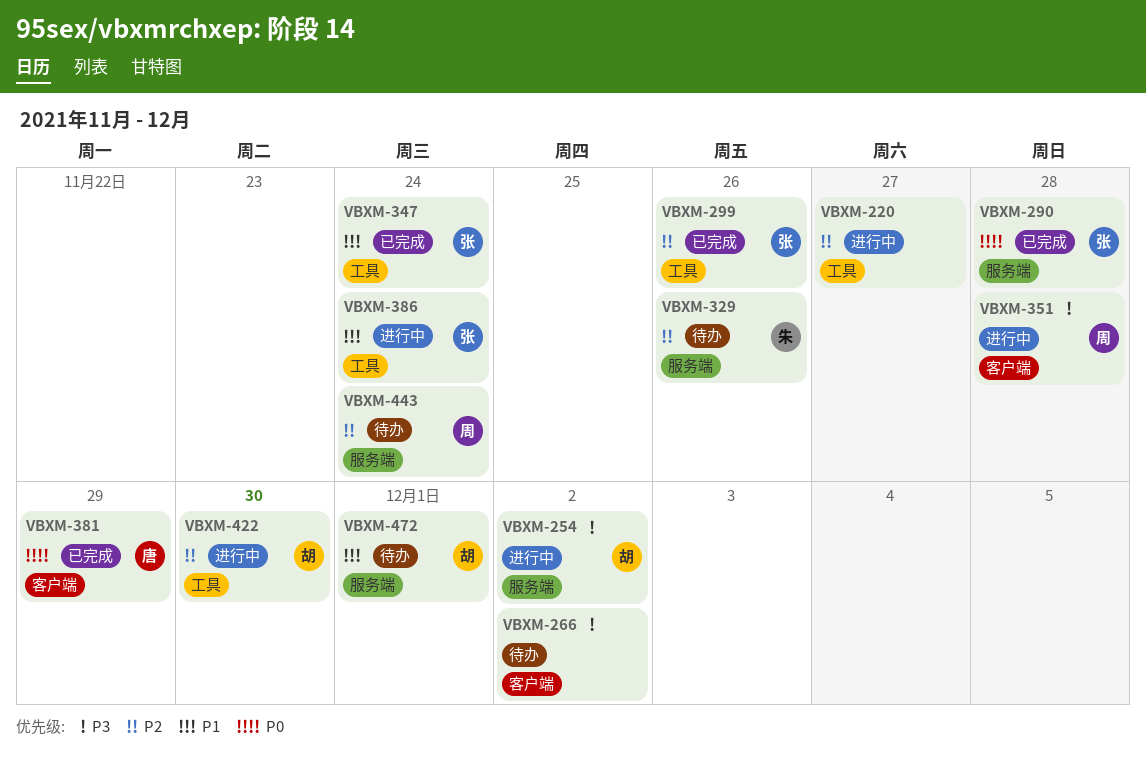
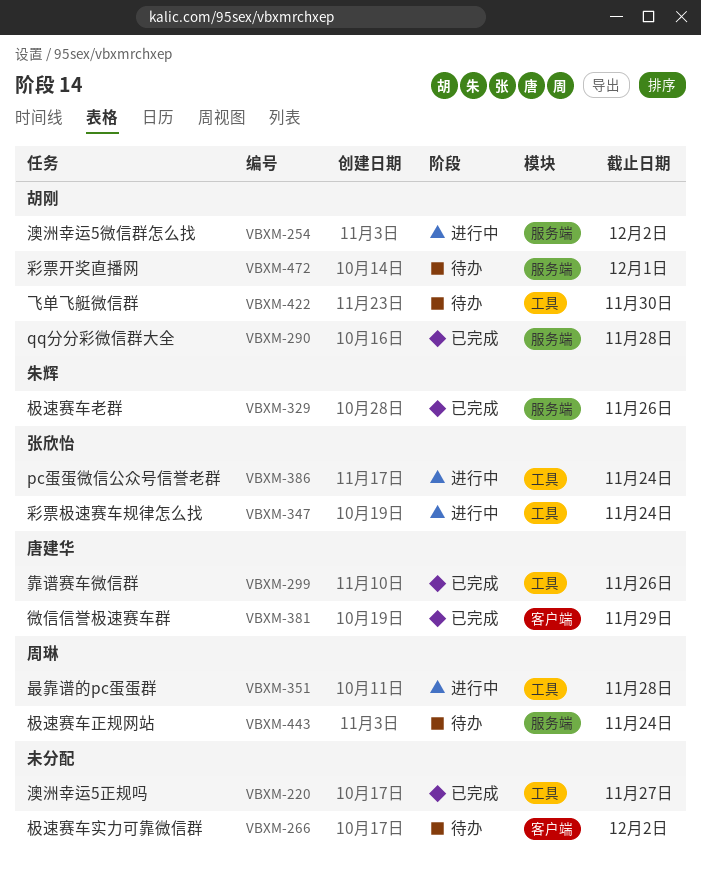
VBXM-220, status: 进行中 -> 已完成
VBXM-290, owner: 张欣怡 -> 胡刚
VBXM-299, owner: 张欣怡 -> 唐建华
VBXM-329, status: 待办 -> 已完成
VBXM-347, status: 已完成 -> 进行中
VBXM-351, label: 客户端 -> 工具
VBXM-422, status: 进行中 -> 待办

